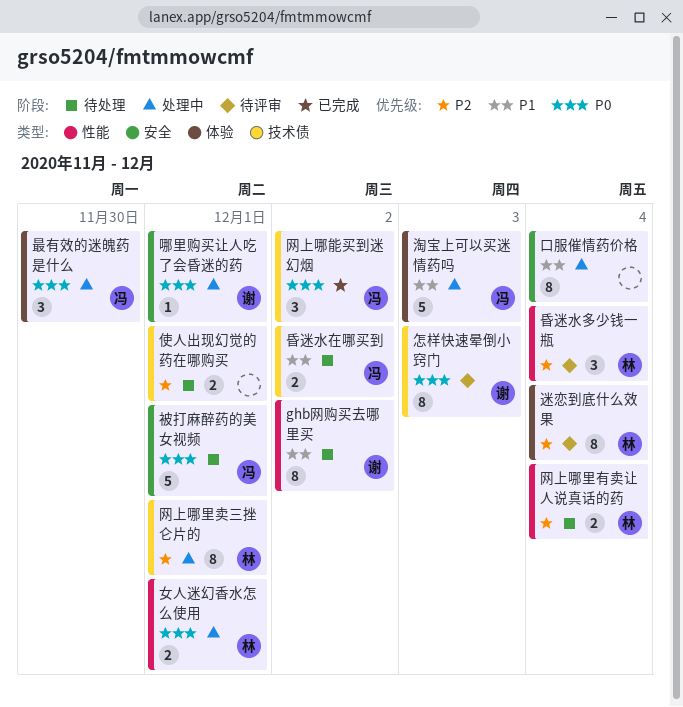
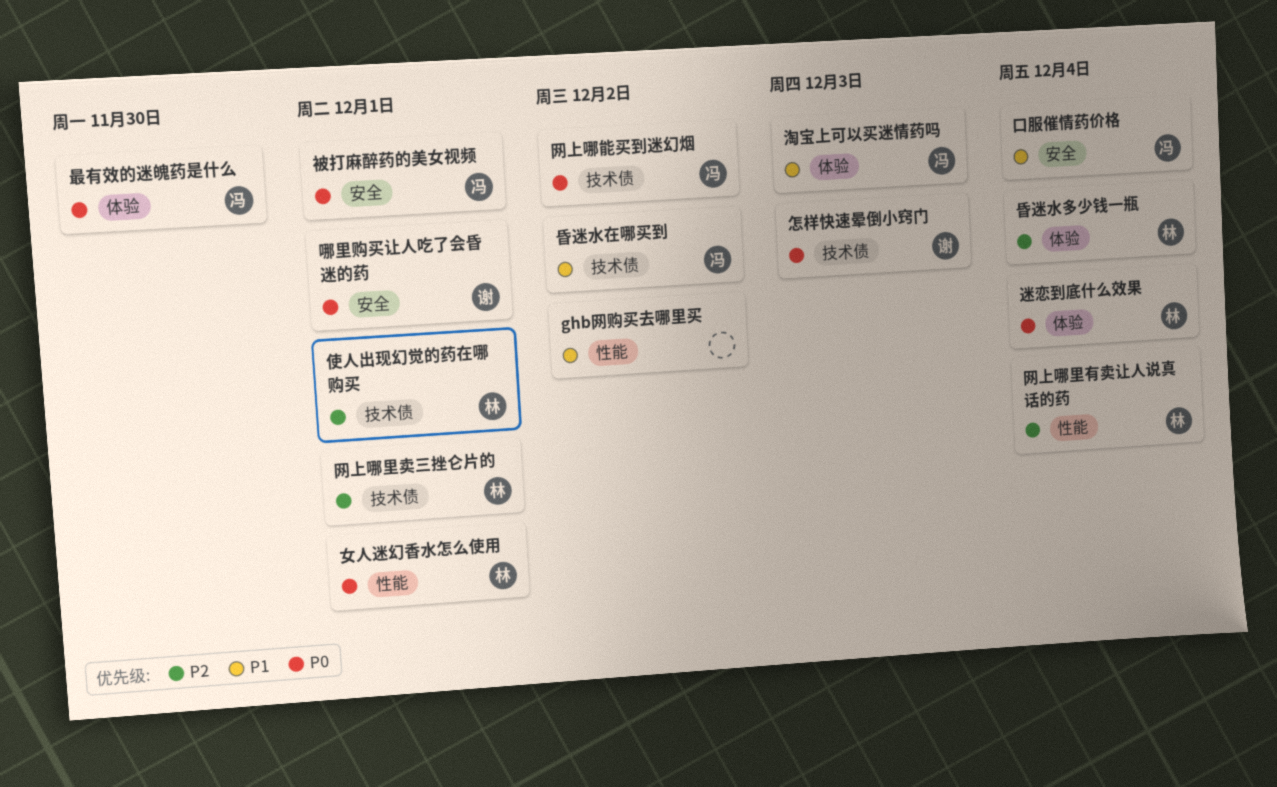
ghb网购买去哪里买, owner: 谢 -> none
使人出现幻觉的药在哪购买, owner: none -> 林
口服催情药价格, owner: none -> 冯
昏迷水多少钱一瓶, label: 性能 -> 体验
迷恋到底什么效果, priority: P2 -> P0

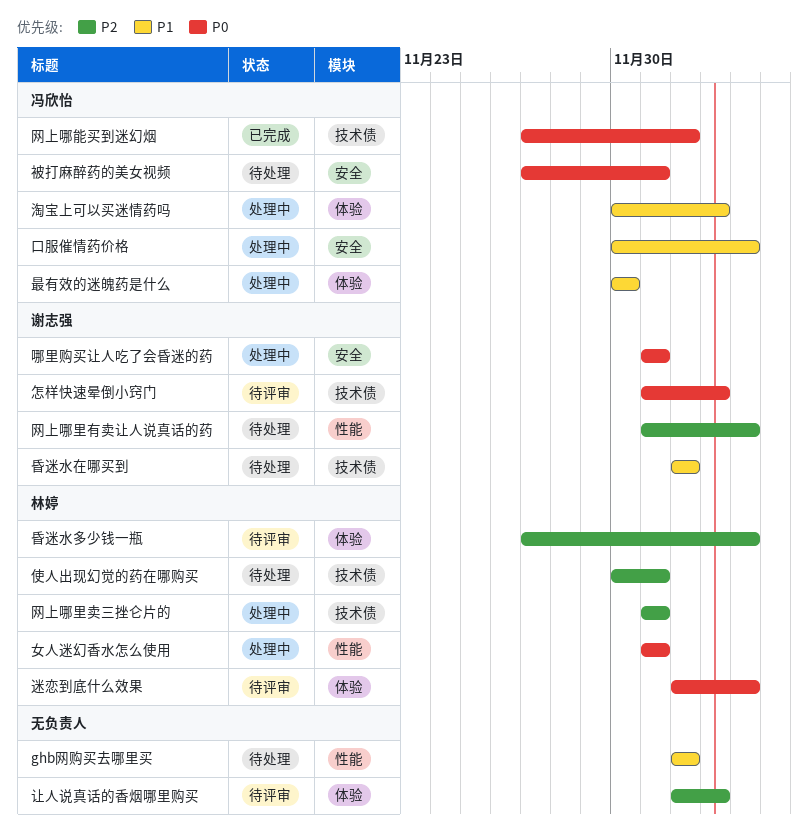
昏迷水在哪买到, owner: 冯欣怡 -> 谢志强
最有效的迷魄药是什么, priority: P0 -> P1
网上哪里有卖让人说真话的药, owner: 林婷 -> 谢志强
让人说真话的香烟哪里购买: none -> present

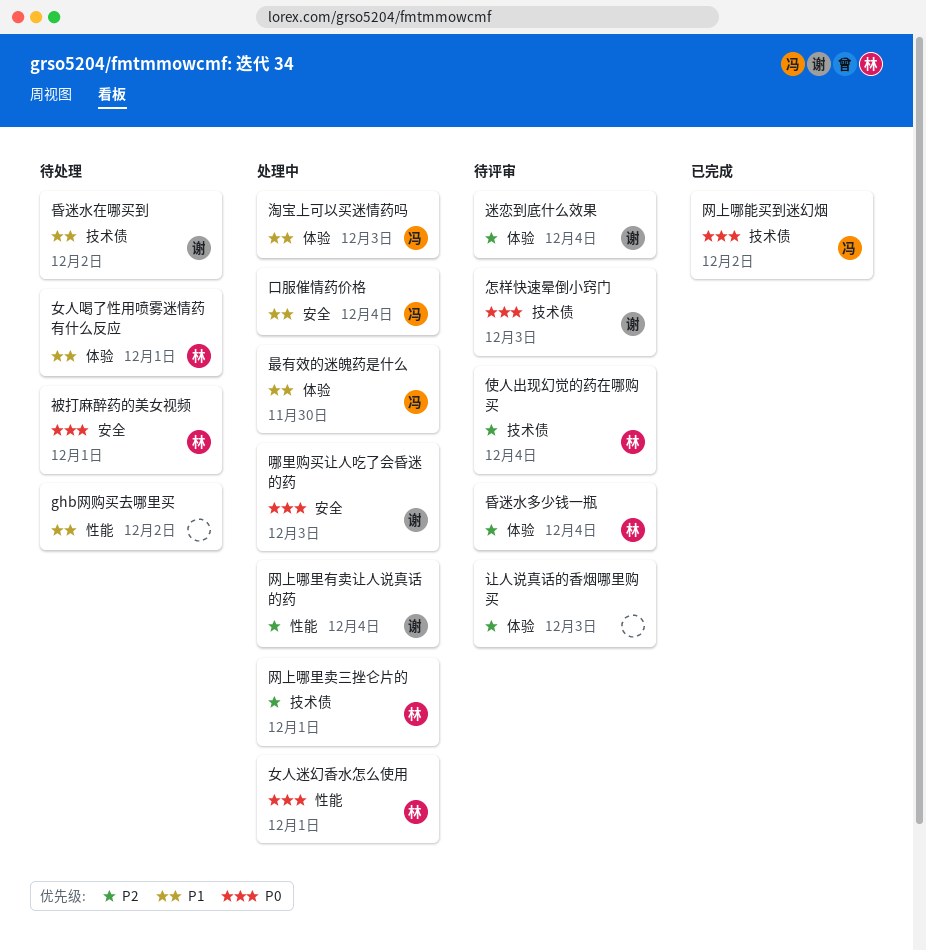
使人出现幻觉的药在哪购买, status: 待处理 -> 待评审
使人出现幻觉的药在哪购买, due: Dec 1 -> Dec 4
哪里购买让人吃了会昏迷的药, due: Dec 1 -> Dec 3
女人喝了性用喷雾迷情药有什么反应: none -> present
网上哪里有卖让人说真话的药, status: 待处理 -> 处理中
被打麻醉药的美女视频, owner: 冯欣怡 -> 林婷
迷恋到底什么效果, owner: 林婷 -> 谢志强
迷恋到底什么效果, priority: P0 -> P2

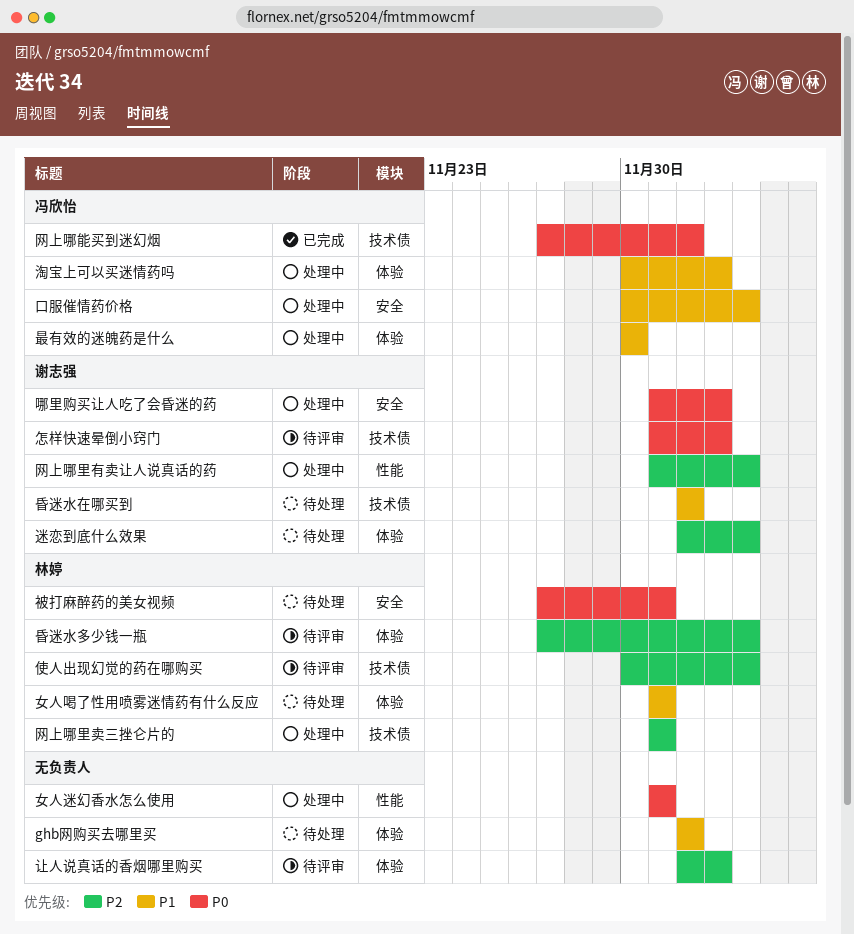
ghb网购买去哪里买, label: 性能 -> 体验
女人迷幻香水怎么使用, owner: 林婷 -> none
迷恋到底什么效果, status: 待评审 -> 待处理

